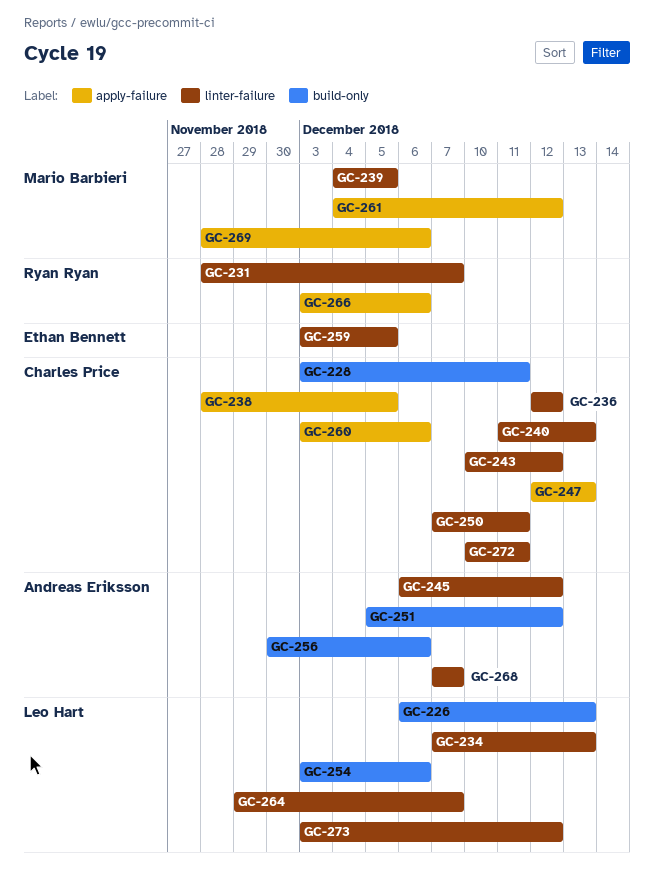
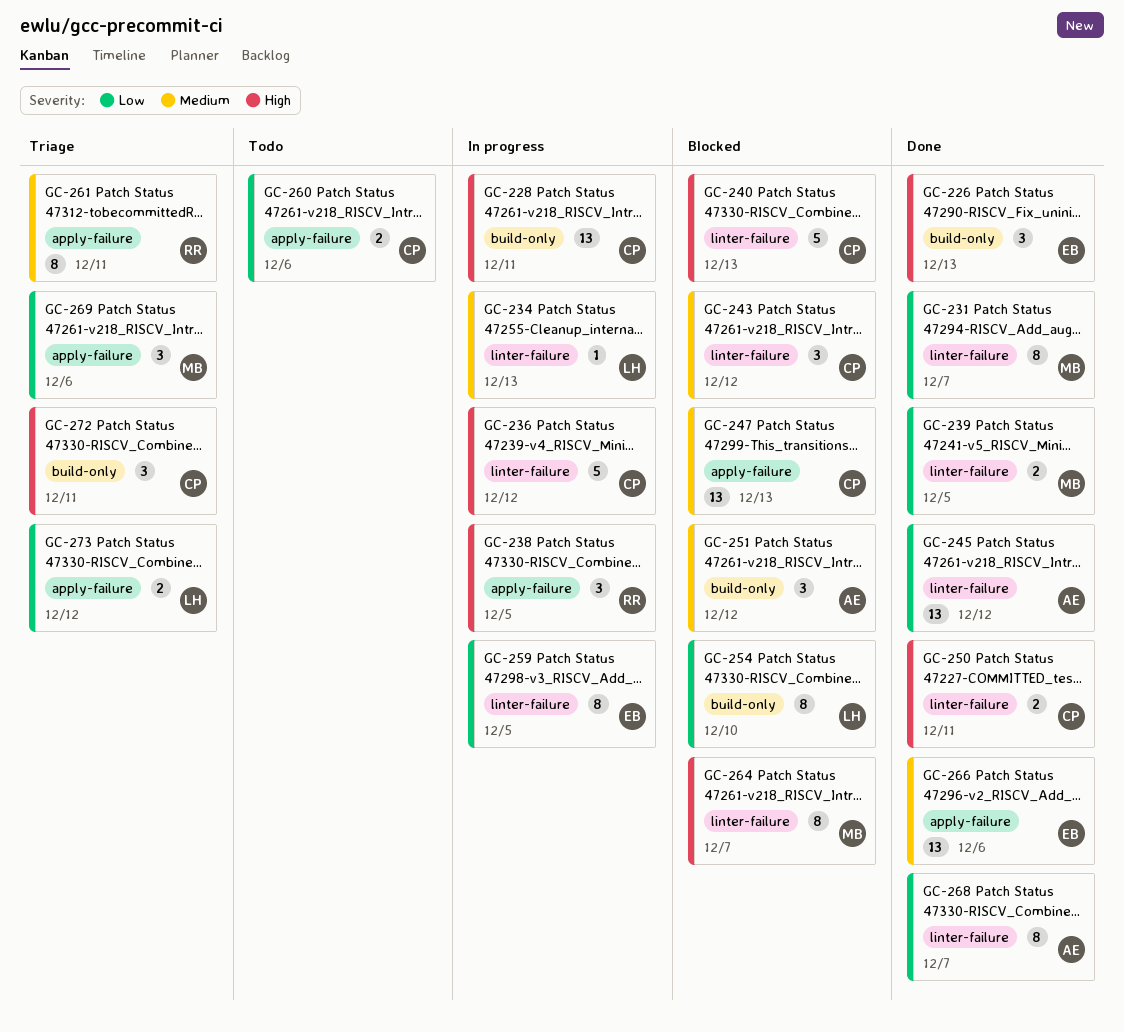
GC-226, owner: Leo Hart -> Ethan Bennett
GC-231, owner: Ryan Ryan -> Mario Barbieri
GC-238, owner: Charles Price -> Ryan Ryan
GC-254, due: Dec 6 -> Dec 10
GC-256: present -> none
GC-261, owner: Mario Barbieri -> Ryan Ryan
GC-261, due: Dec 12 -> Dec 11
GC-264, owner: Leo Hart -> Mario Barbieri
GC-266, owner: Ryan Ryan -> Ethan Bennett
GC-272, label: linter-failure -> build-only
GC-273, label: linter-failure -> apply-failure

